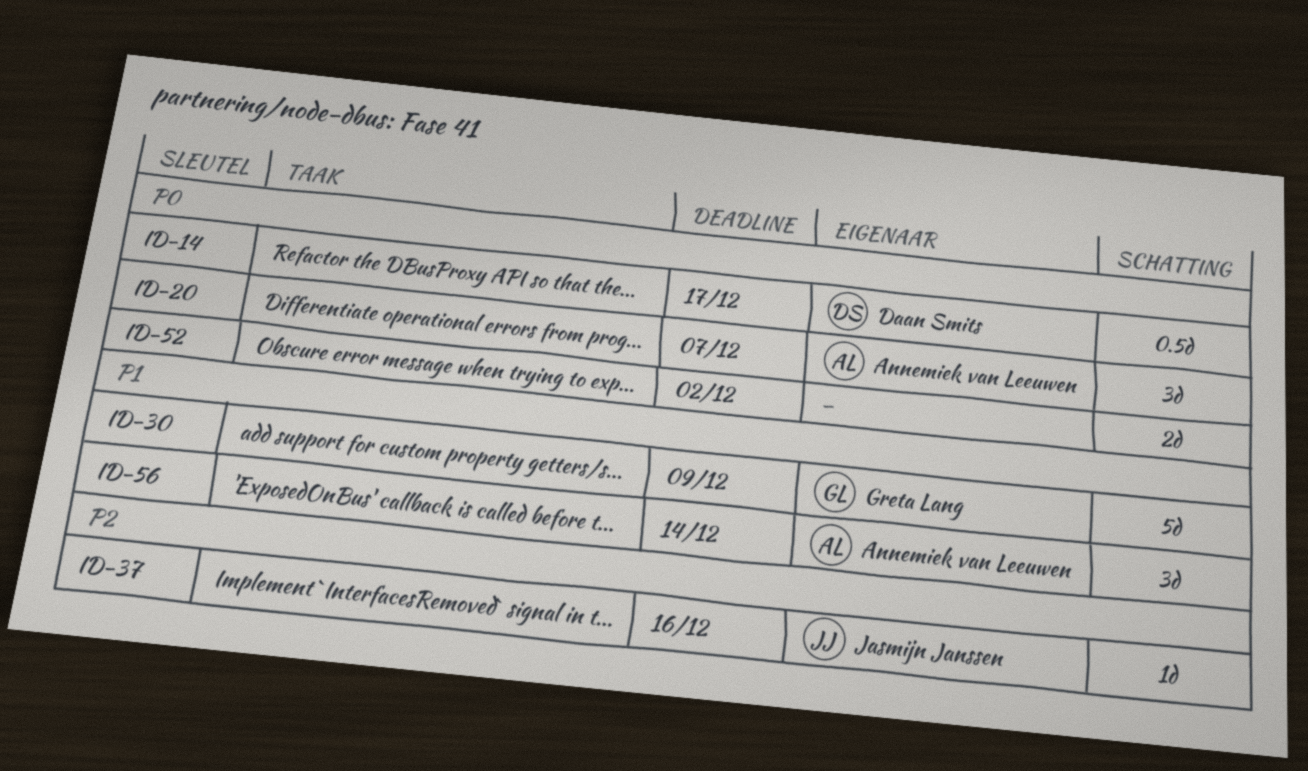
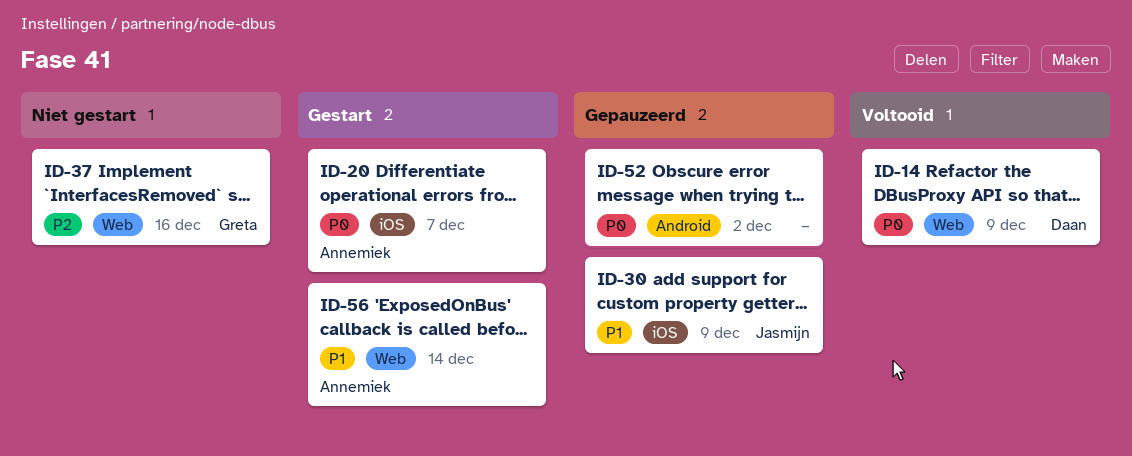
ID-14, due: Dec 17 -> Dec 9
ID-30, owner: Greta Lang -> Jasmijn Janssen
ID-37, owner: Jasmijn Janssen -> Greta Lang

